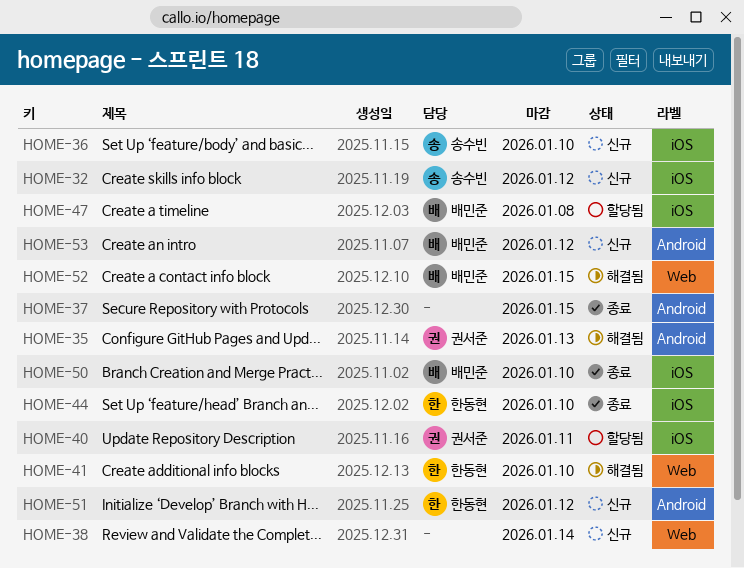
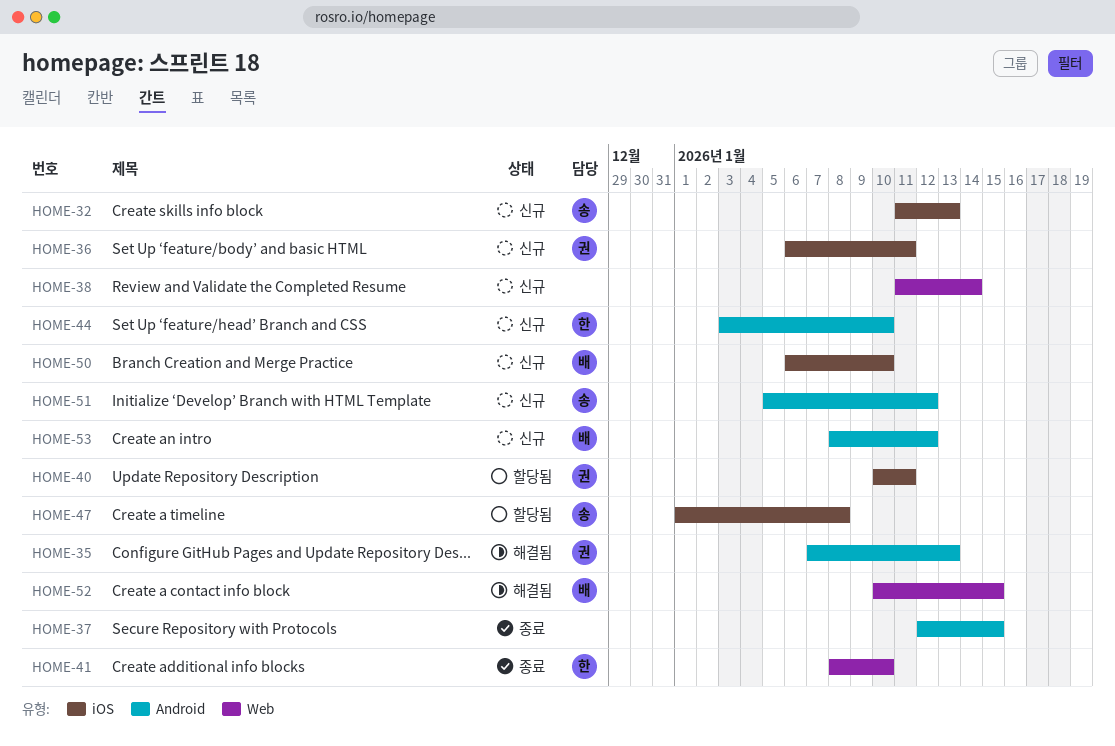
HOME-32, due: Jan 12 -> Jan 13
HOME-36, owner: 송수빈 -> 권서준
HOME-36, due: Jan 10 -> Jan 11
HOME-41, status: 해결됨 -> 종료
HOME-44, status: 종료 -> 신규
HOME-44, label: iOS -> Android
HOME-47, owner: 배민준 -> 송수빈
HOME-50, status: 종료 -> 신규
HOME-51, owner: 한동현 -> 송수빈

